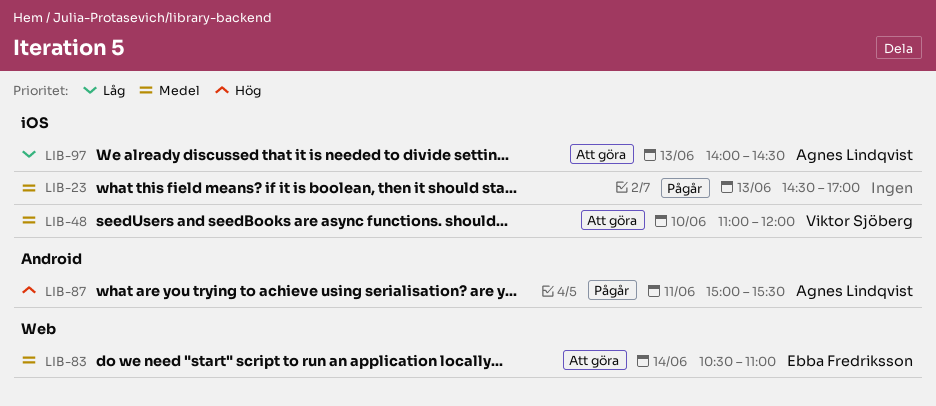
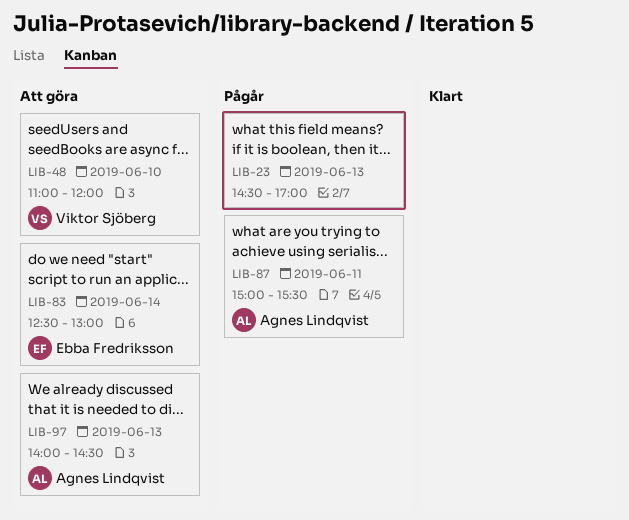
LIB-83, begins: 10:30 -> 12:30
LIB-83, ends: 11:00 -> 13:00

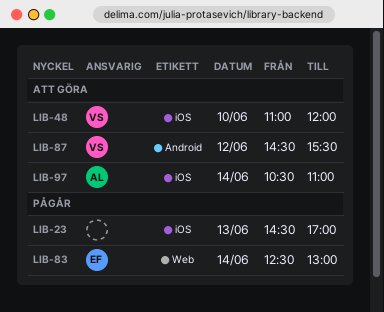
LIB-83, status: Att göra -> Pågår
LIB-87, status: Pågår -> Att göra
LIB-87, owner: Agnes Lindqvist -> Viktor Sjöberg
LIB-87, day: Jun 11 -> Jun 12
LIB-87, begins: 15:00 -> 14:30
LIB-97, day: Jun 13 -> Jun 14
LIB-97, begins: 14:00 -> 10:30
LIB-97, ends: 14:30 -> 11:00

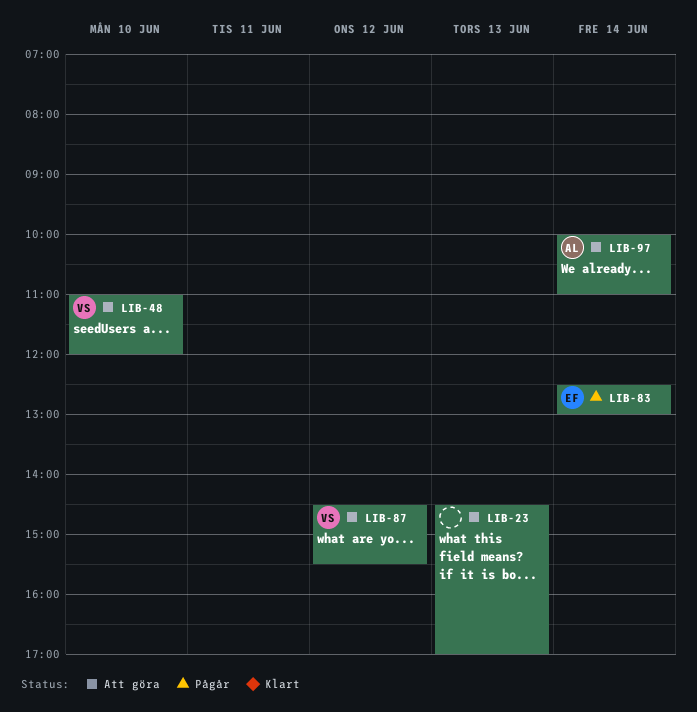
LIB-23, status: Pågår -> Att göra
LIB-97, begins: 10:30 -> 10:00

